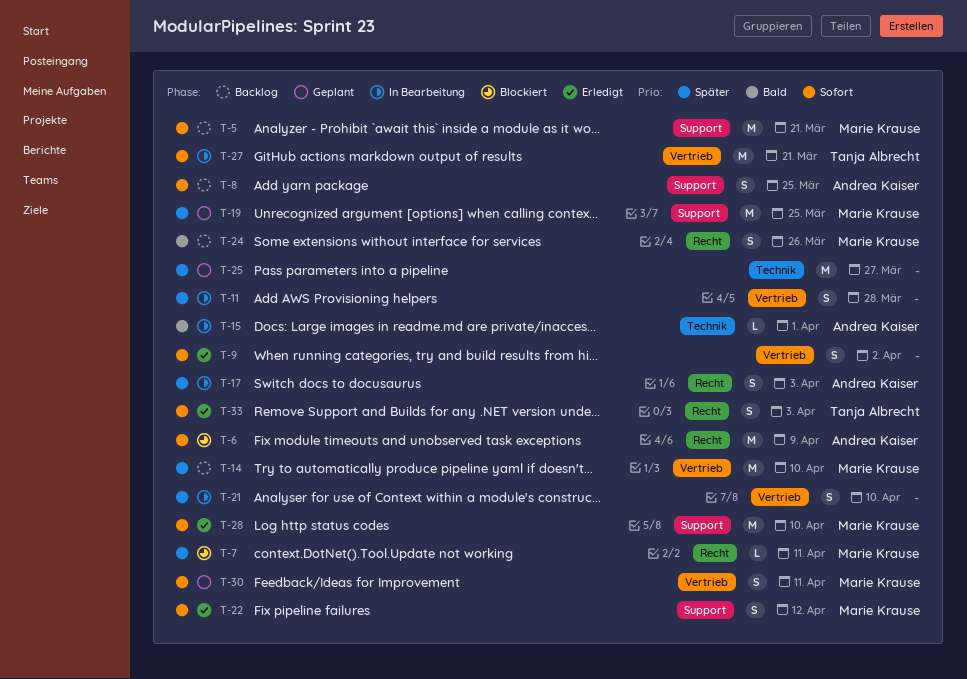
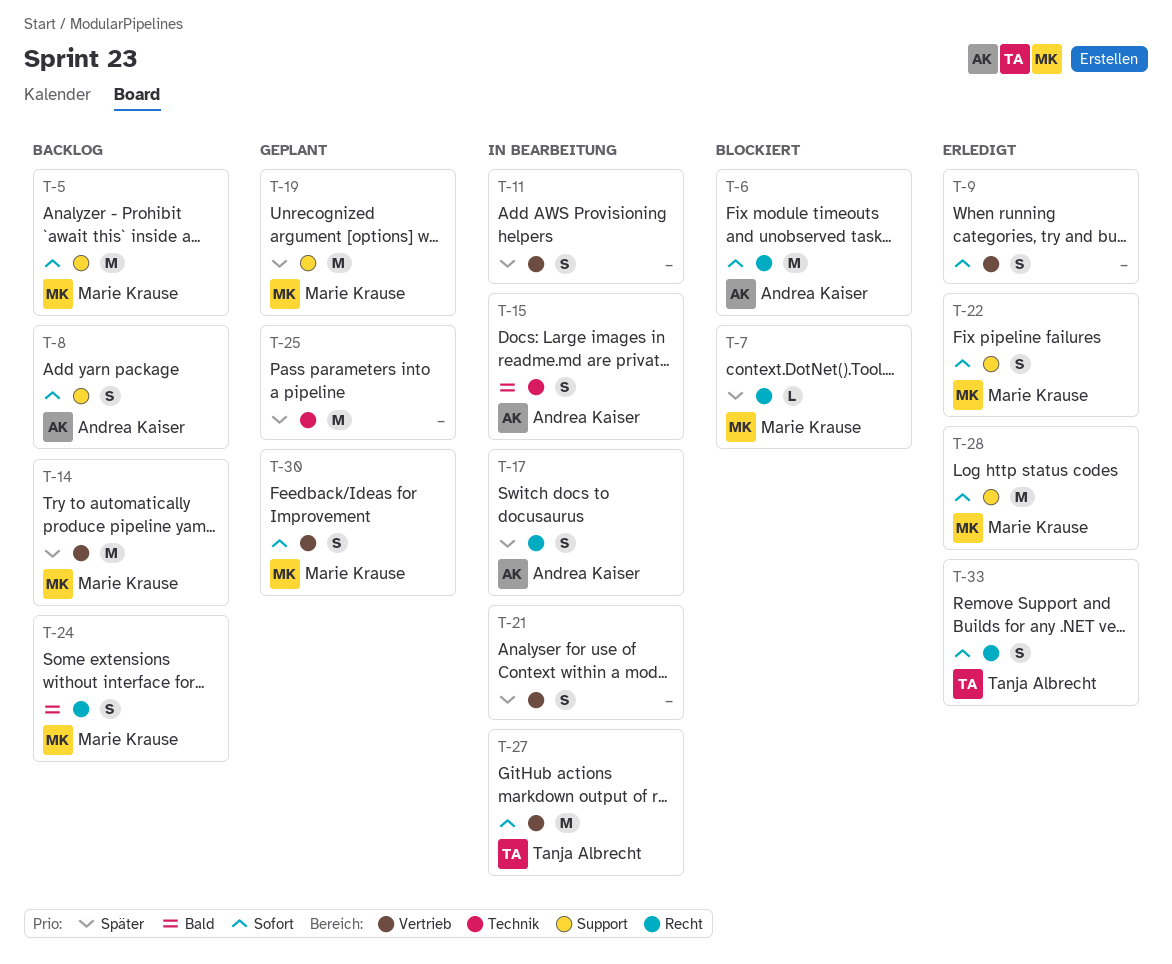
T-15, estimate: L -> S

